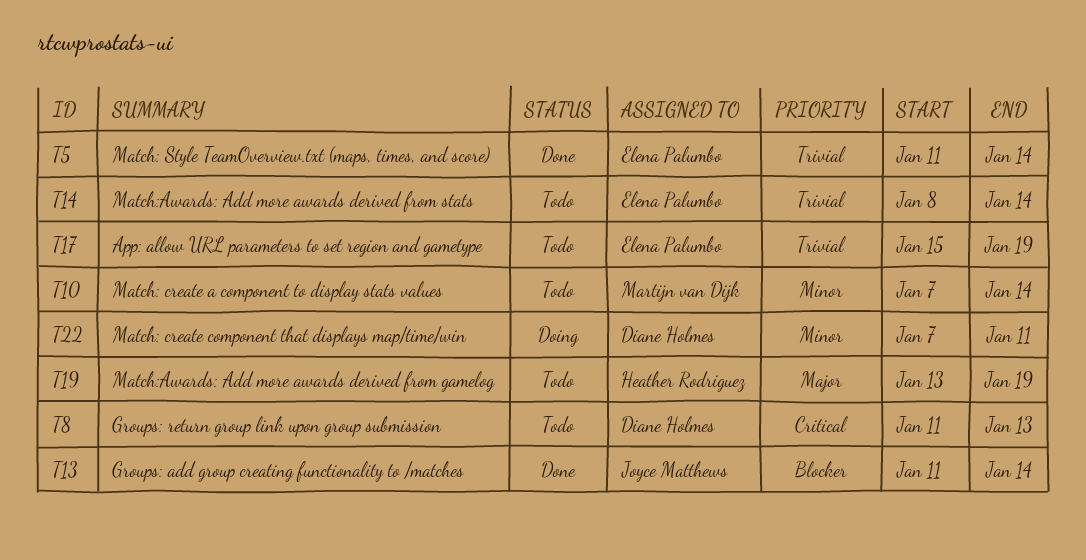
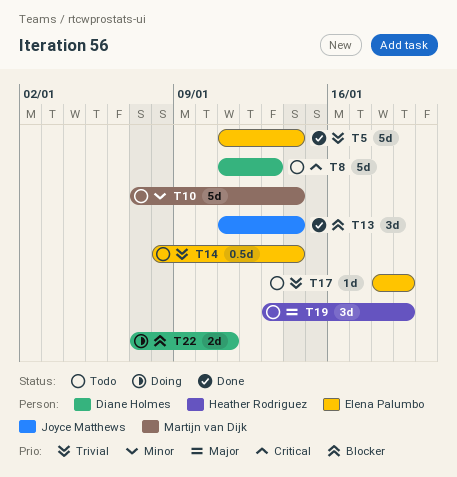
T17, start: Jan 15 -> Jan 18
T22, priority: Minor -> Blocker

